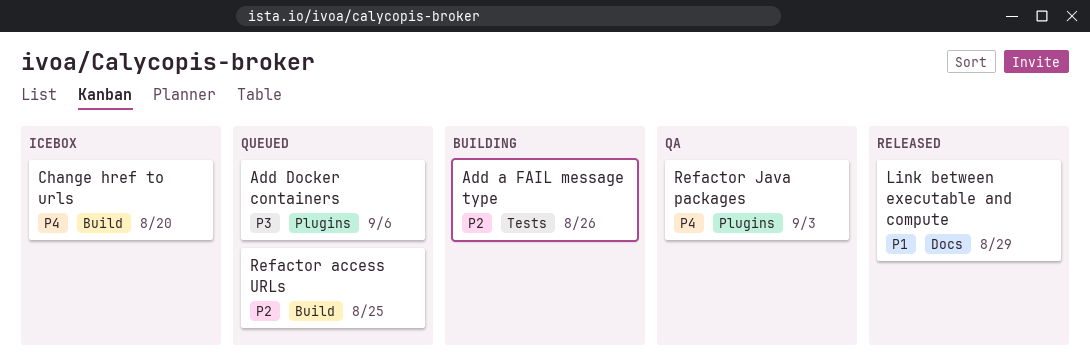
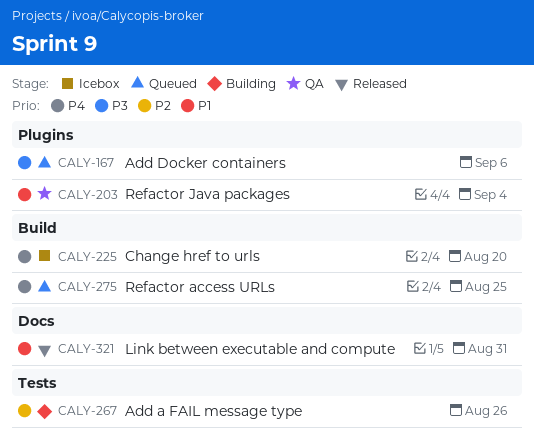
Link between executable and compute, due: Aug 29 -> Aug 31
Refactor access URLs, priority: P2 -> P4
Refactor Java packages, priority: P4 -> P1
Refactor Java packages, due: Sep 3 -> Sep 4

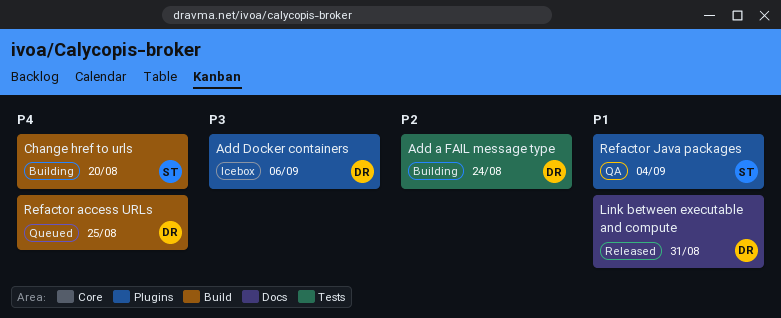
Add a FAIL message type, due: Aug 26 -> Aug 24
Add Docker containers, status: Queued -> Icebox
Change href to urls, status: Icebox -> Building

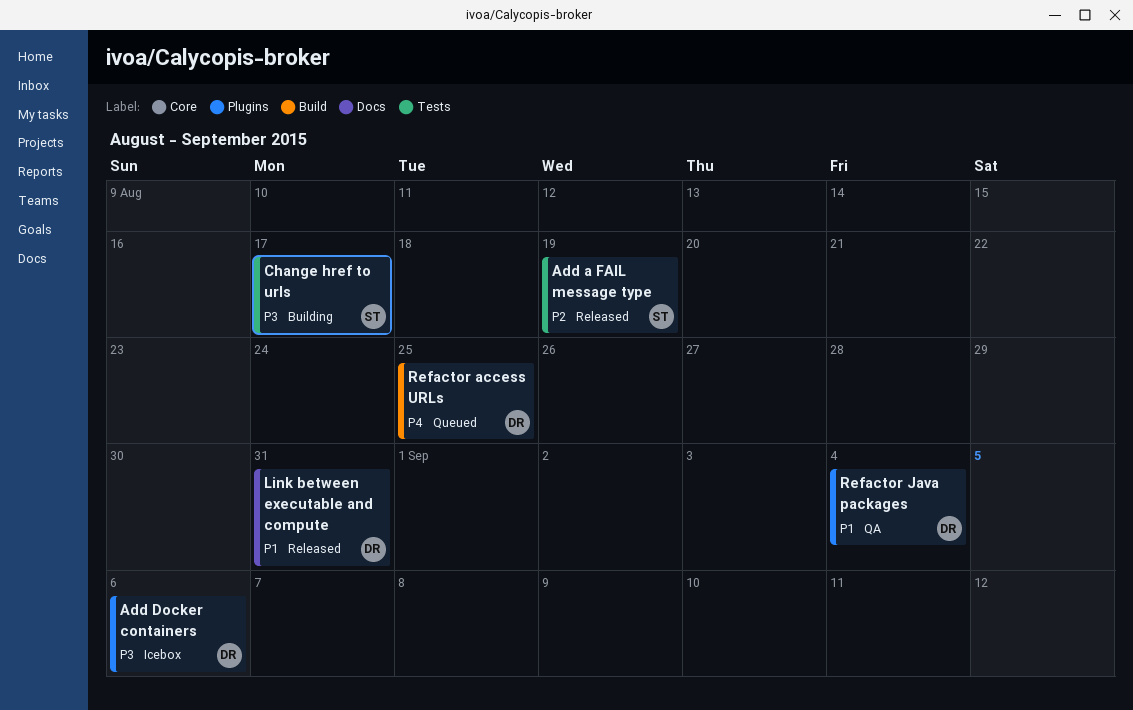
Add a FAIL message type, status: Building -> Released
Add a FAIL message type, owner: DR -> ST
Add a FAIL message type, due: Aug 24 -> Aug 19
Change href to urls, priority: P4 -> P3
Change href to urls, label: Build -> Tests
Change href to urls, due: Aug 20 -> Aug 17
Refactor Java packages, owner: ST -> DR

